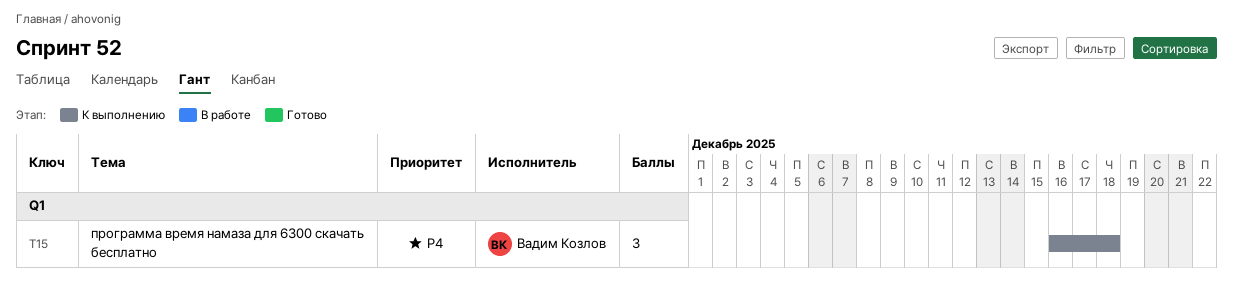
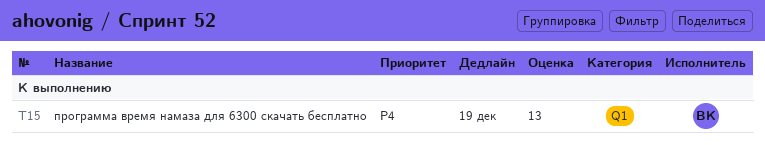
T15, estimate: 3 -> 13
T15, due: Dec 18 -> Dec 19

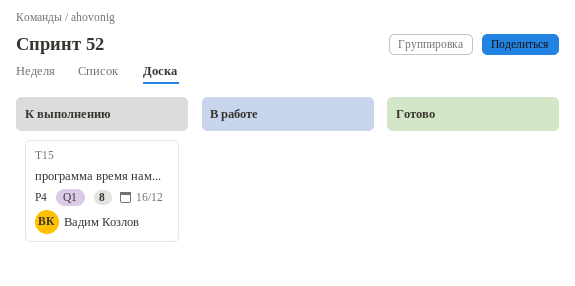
T15, estimate: 13 -> 8
T15, due: Dec 19 -> Dec 16

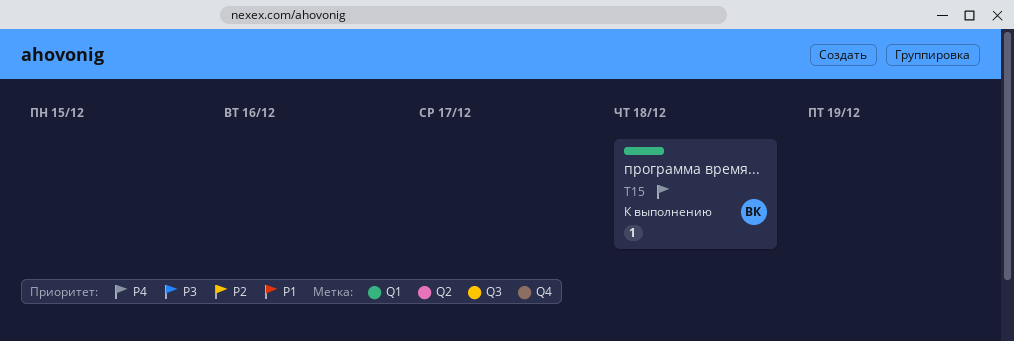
T15, estimate: 8 -> 1
T15, due: Dec 16 -> Dec 18

